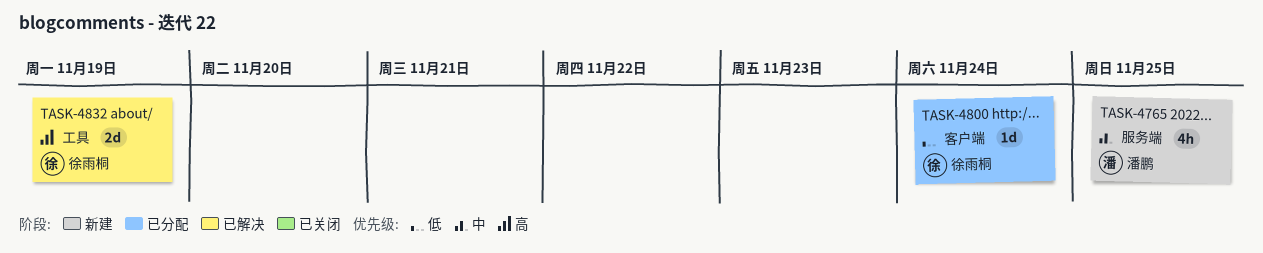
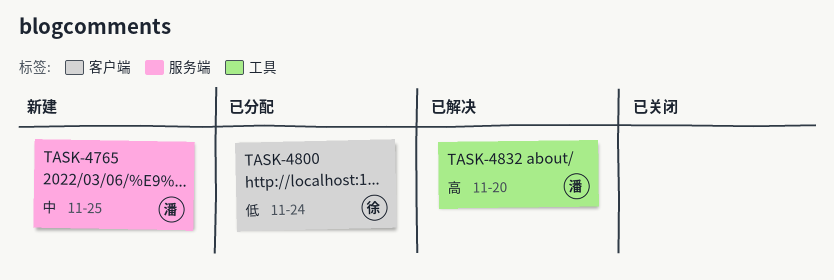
TASK-4832, owner: 徐雨桐 -> 潘鹏
TASK-4832, due: Nov 19 -> Nov 20

